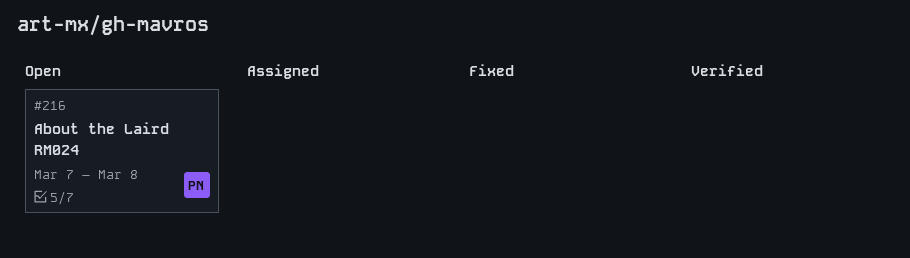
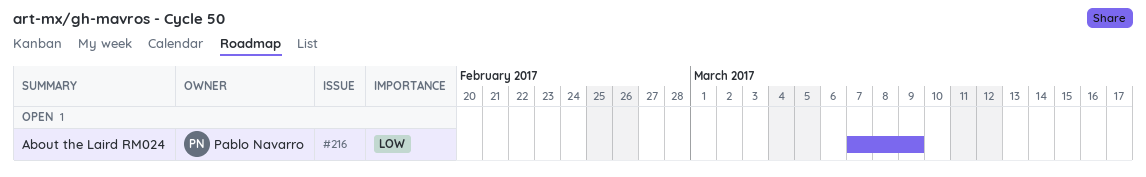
#216, due: Mar 8 -> Mar 9

